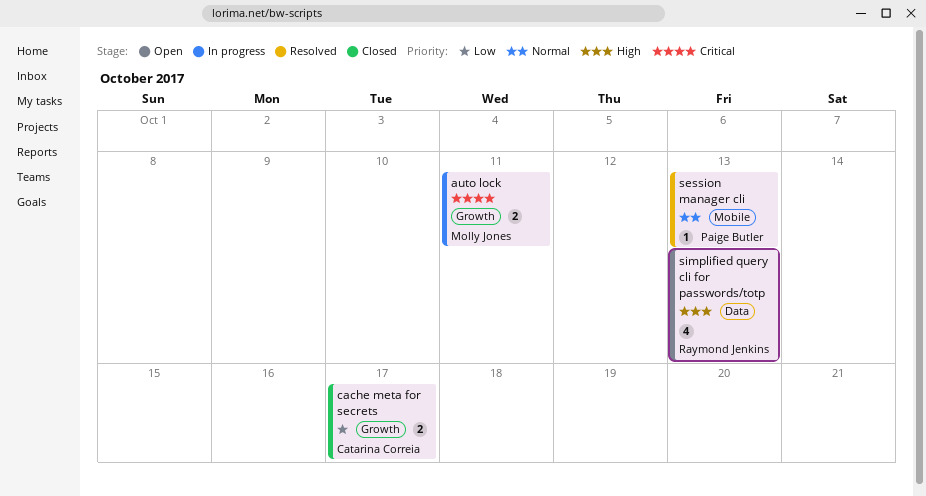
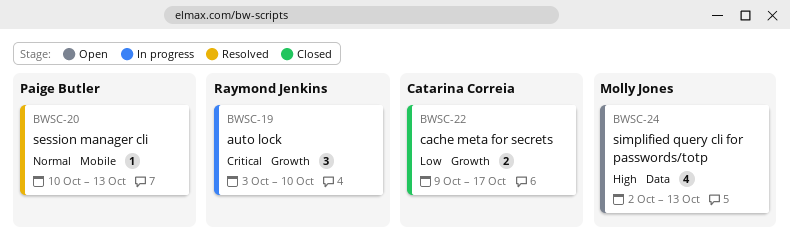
auto lock, owner: Molly Jones -> Raymond Jenkins
auto lock, estimate: 2 -> 3
auto lock, due: Oct 11 -> Oct 10
simplified query cli for passwords/totp, owner: Raymond Jenkins -> Molly Jones

